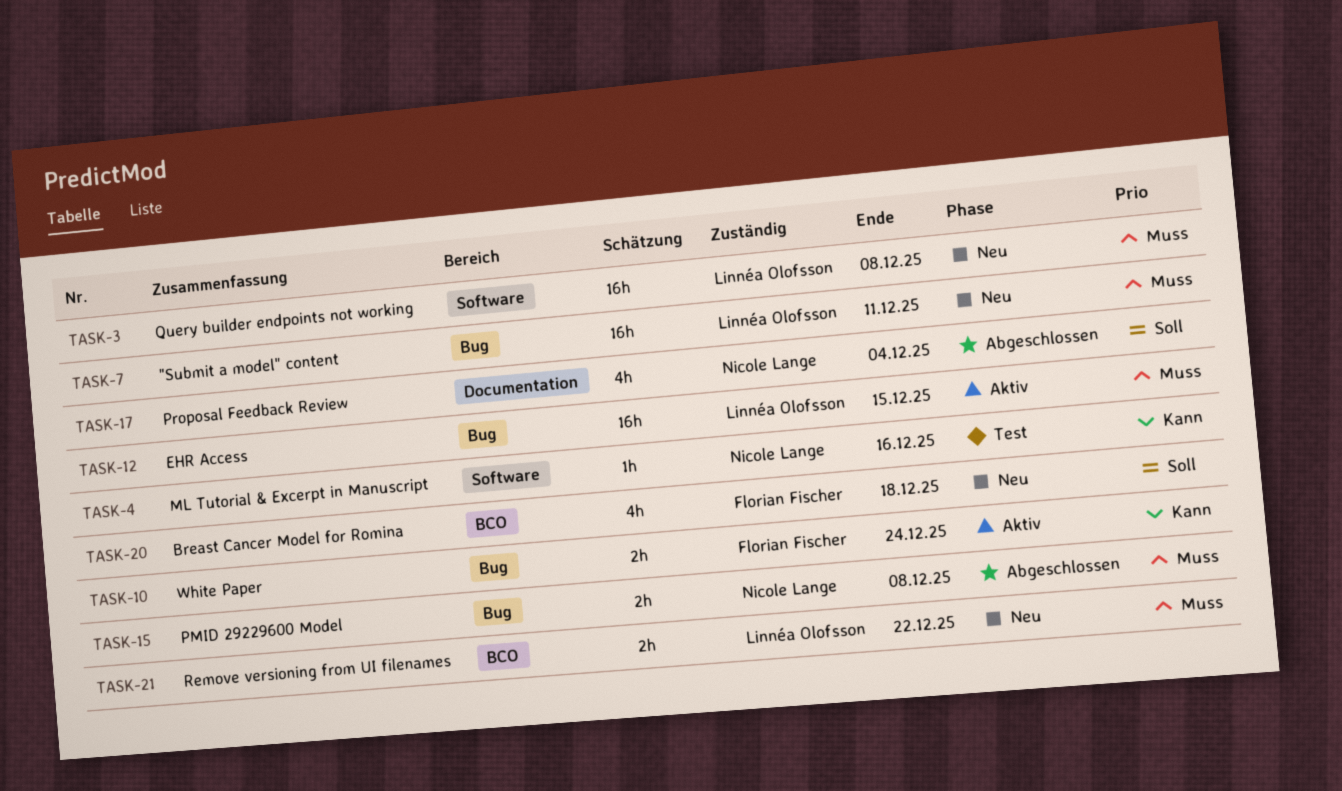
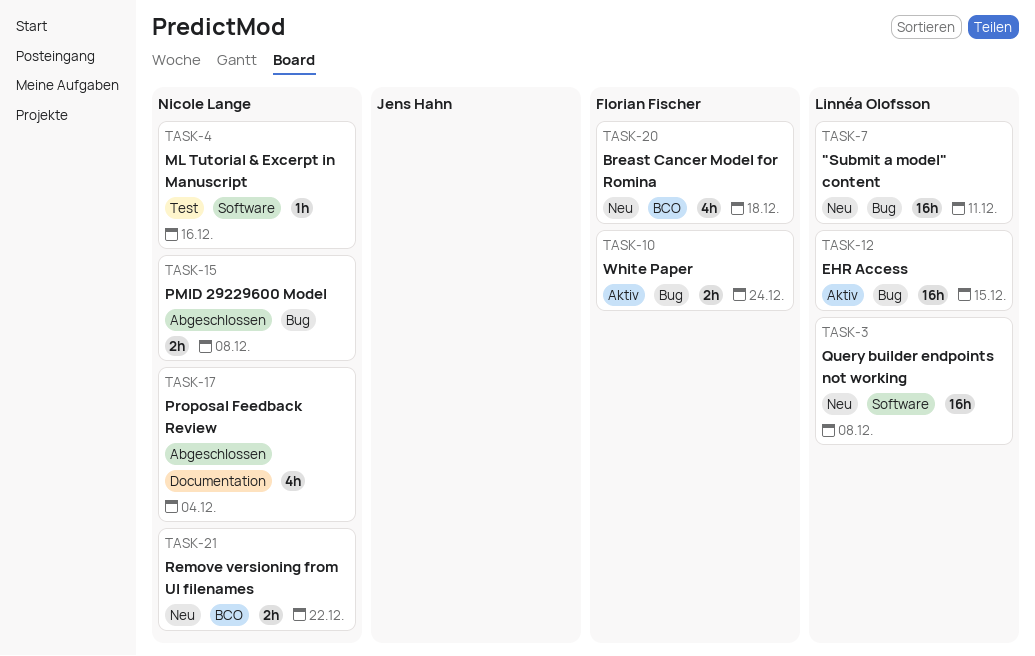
TASK-21, owner: Linnéa Olofsson -> Nicole Lange

